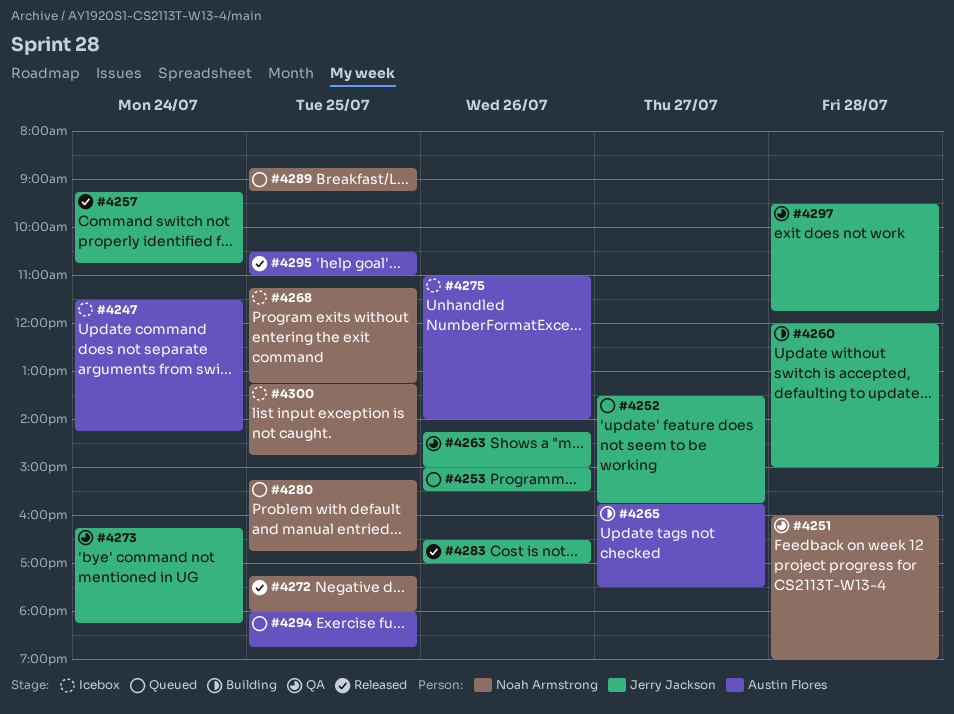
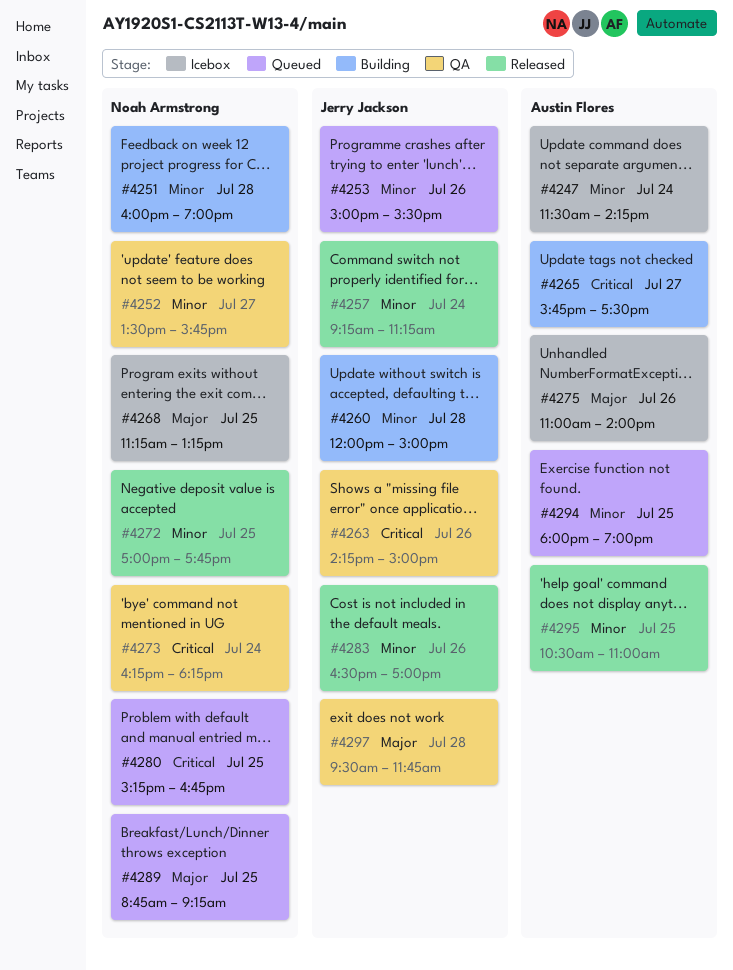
#4251, status: QA -> Building
#4252, status: Queued -> QA
#4252, owner: Jerry Jackson -> Noah Armstrong
#4257, ends: 10:45 -> 11:15
#4272, begins: 17:15 -> 17:00
#4272, ends: 18:00 -> 17:45
#4273, owner: Jerry Jackson -> Noah Armstrong
#4294, ends: 18:45 -> 19:00
#4300: present -> none

